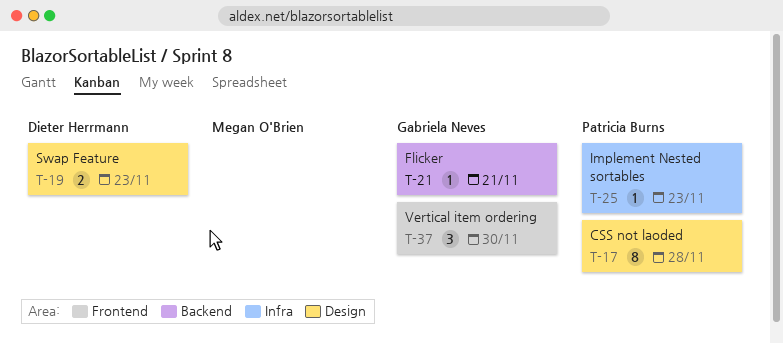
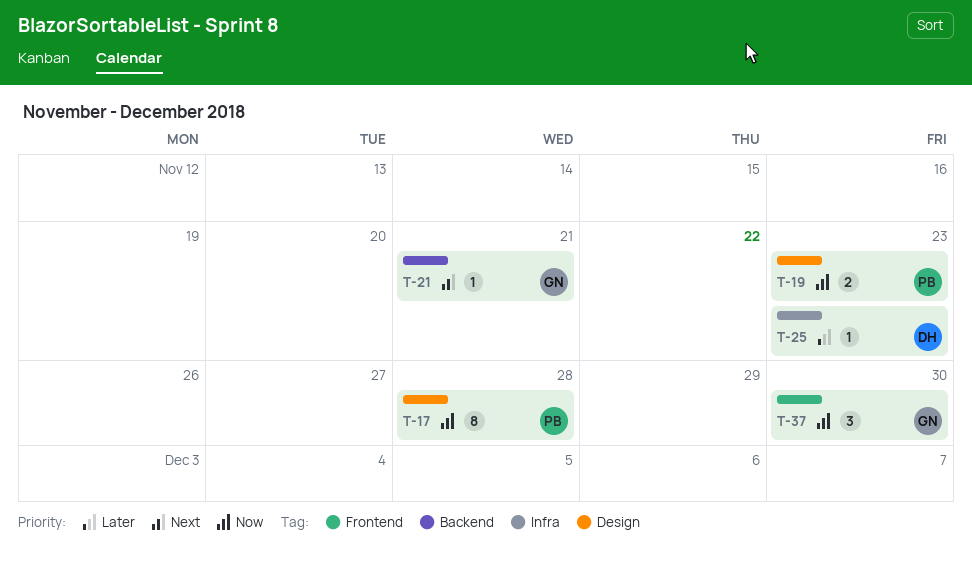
T-19, owner: Dieter Herrmann -> Patricia Burns
T-25, owner: Patricia Burns -> Dieter Herrmann

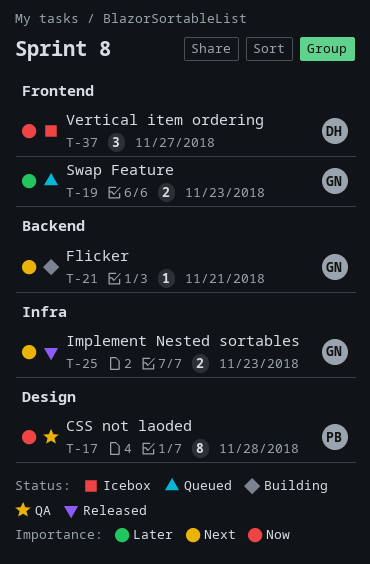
T-19, owner: PB -> GN
T-19, priority: Now -> Later
T-19, label: Design -> Frontend
T-25, owner: DH -> GN
T-25, priority: Later -> Next
T-25, estimate: 1 -> 2
T-37, owner: GN -> DH
T-37, due: Nov 30 -> Nov 27

